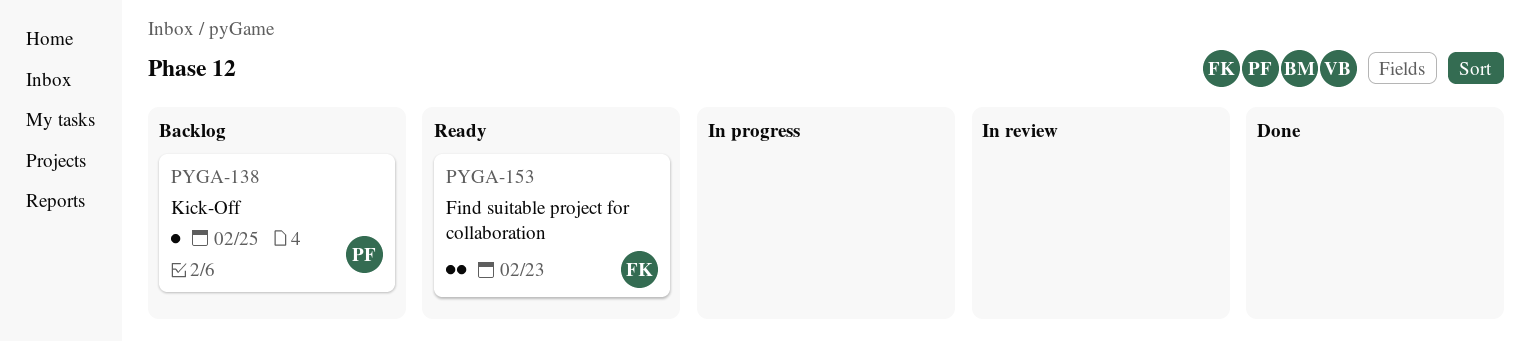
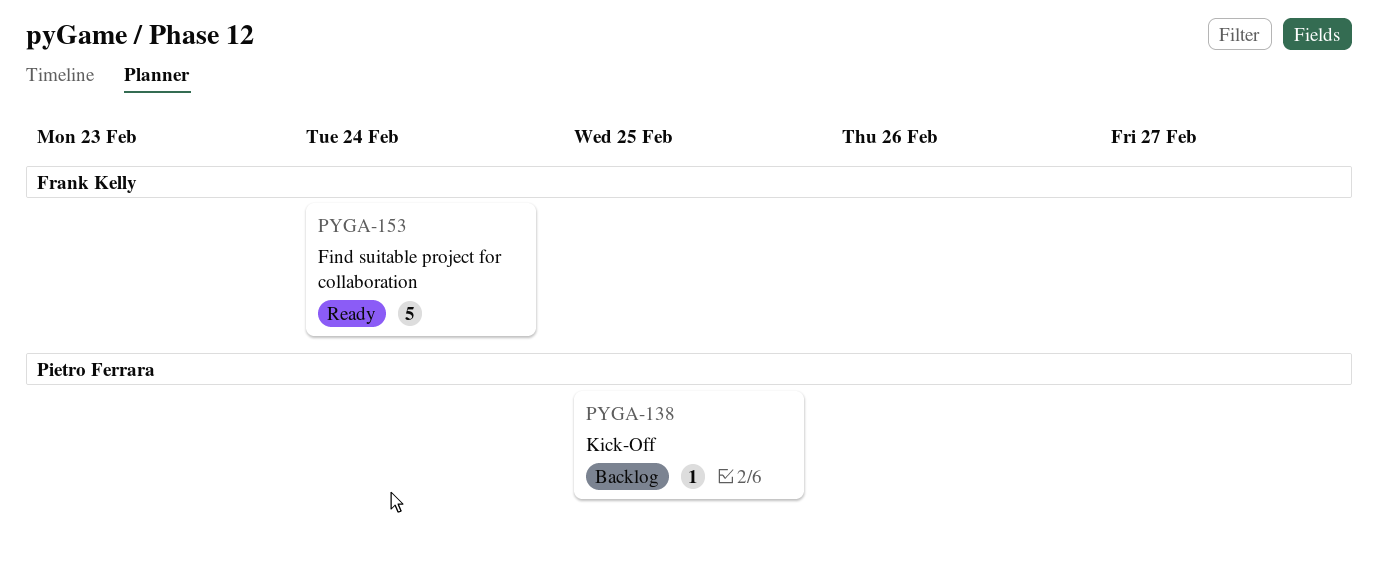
PYGA-153, estimate: 2 -> 5
PYGA-153, due: Feb 23 -> Feb 24

